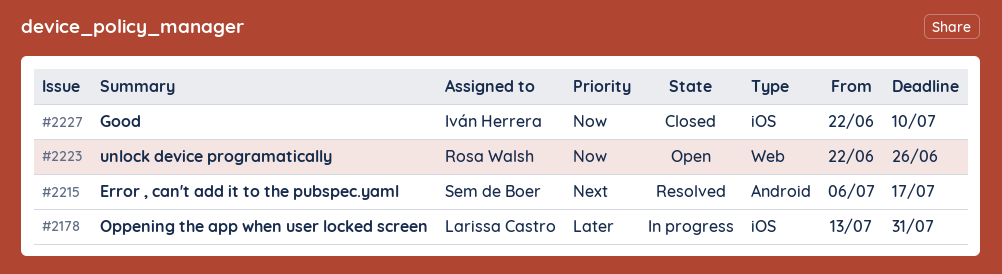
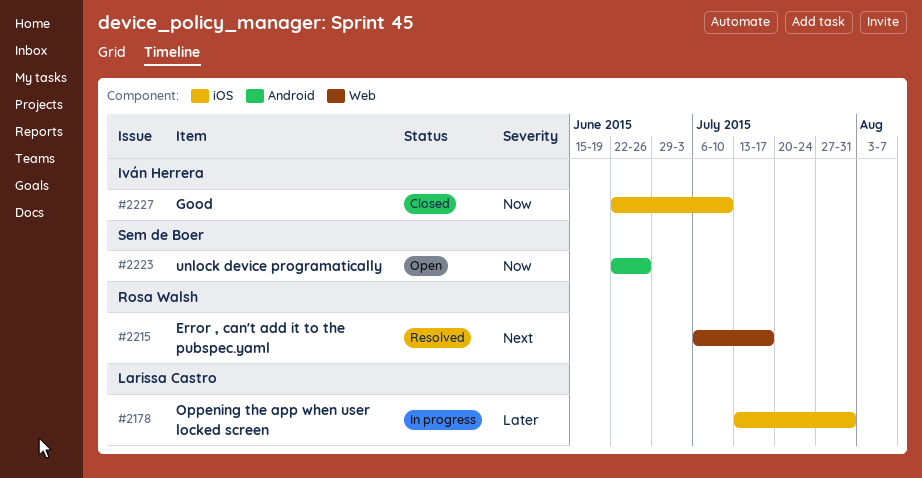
#2215, owner: Sem de Boer -> Rosa Walsh
#2215, label: Android -> Web
#2223, owner: Rosa Walsh -> Sem de Boer
#2223, label: Web -> Android

